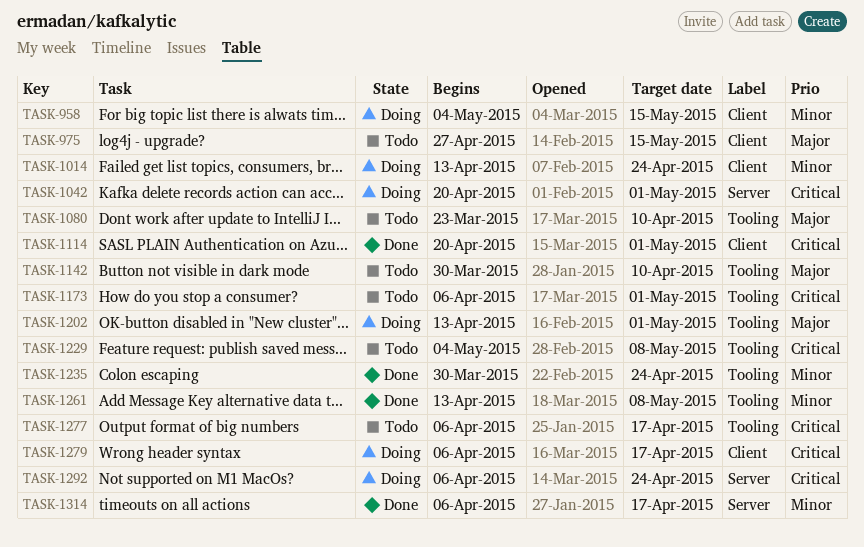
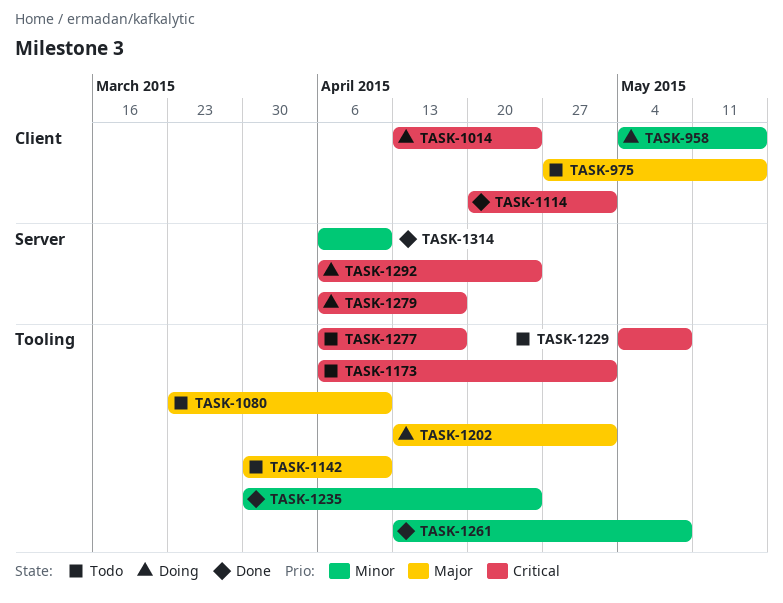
TASK-1014, priority: Minor -> Critical
TASK-1042: present -> none
TASK-1279, label: Client -> Server
TASK-1314, due: Apr 17 -> Apr 10

